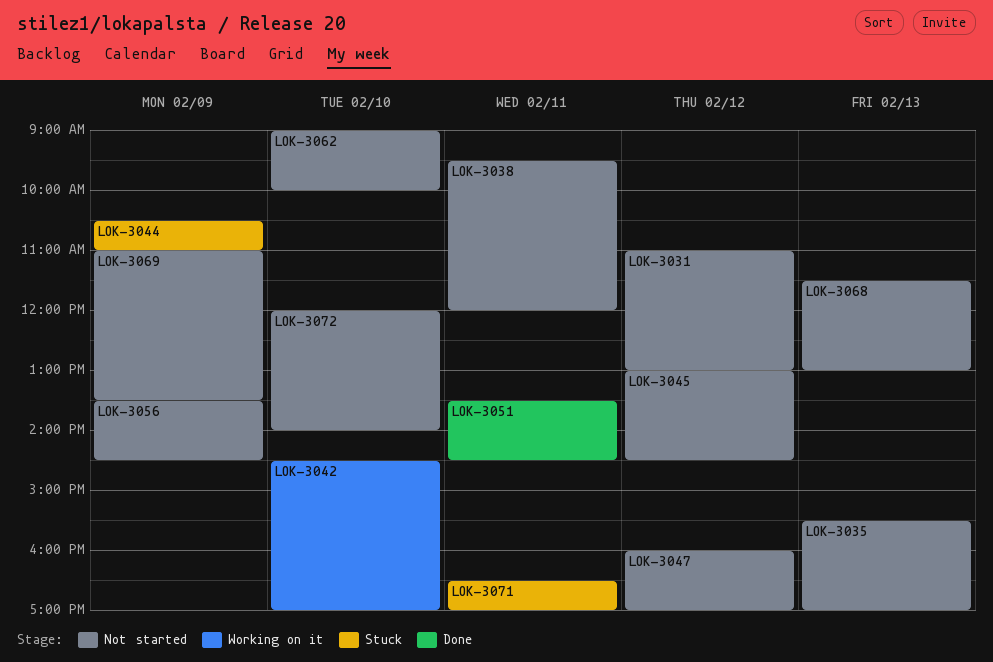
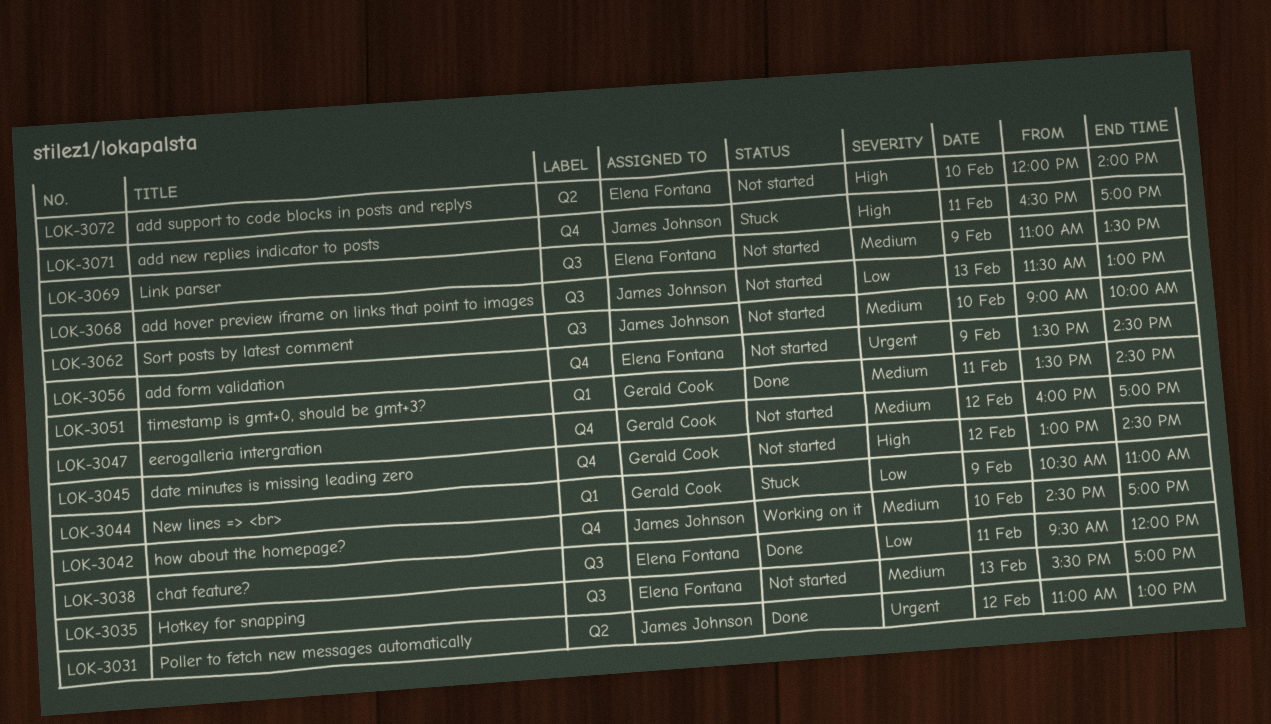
LOK-3031, status: Not started -> Done
LOK-3038, status: Not started -> Done

